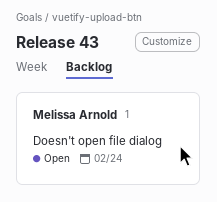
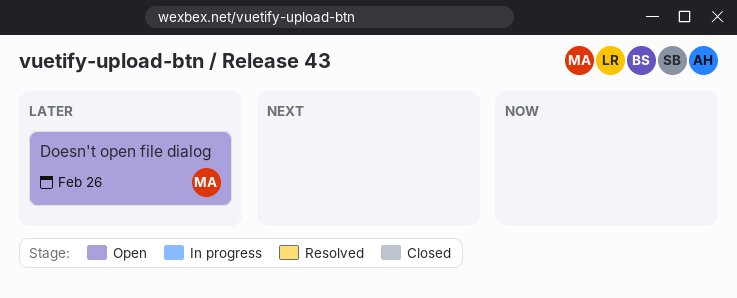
Doesn't open file dialog, due: Feb 24 -> Feb 26

